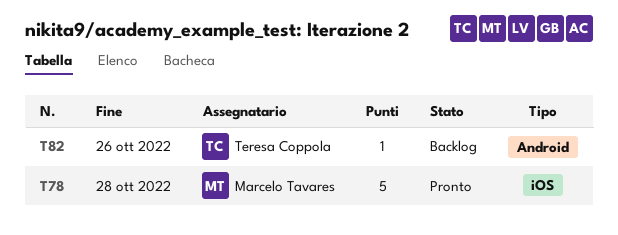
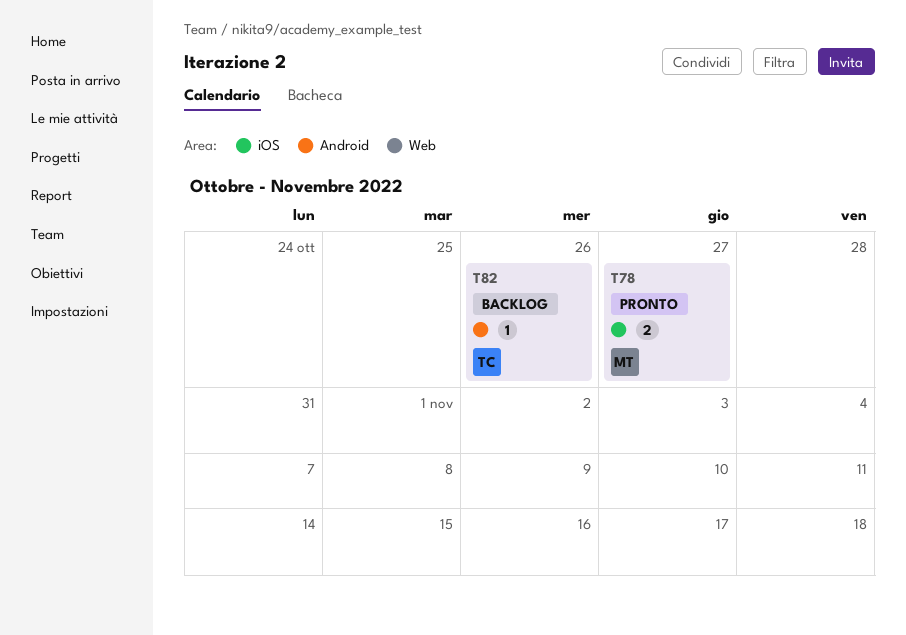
T78, estimate: 5 -> 2
T78, due: Oct 28 -> Oct 27

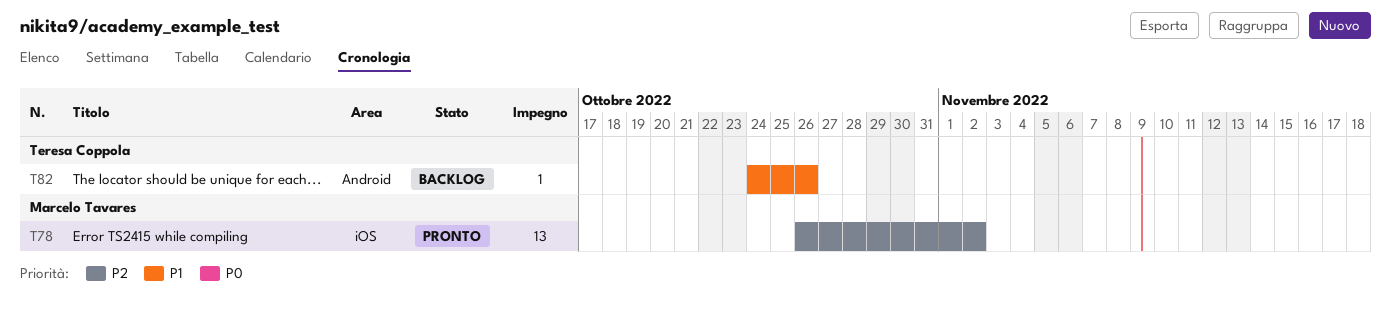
T78, estimate: 2 -> 13
T78, due: Oct 27 -> Nov 2

